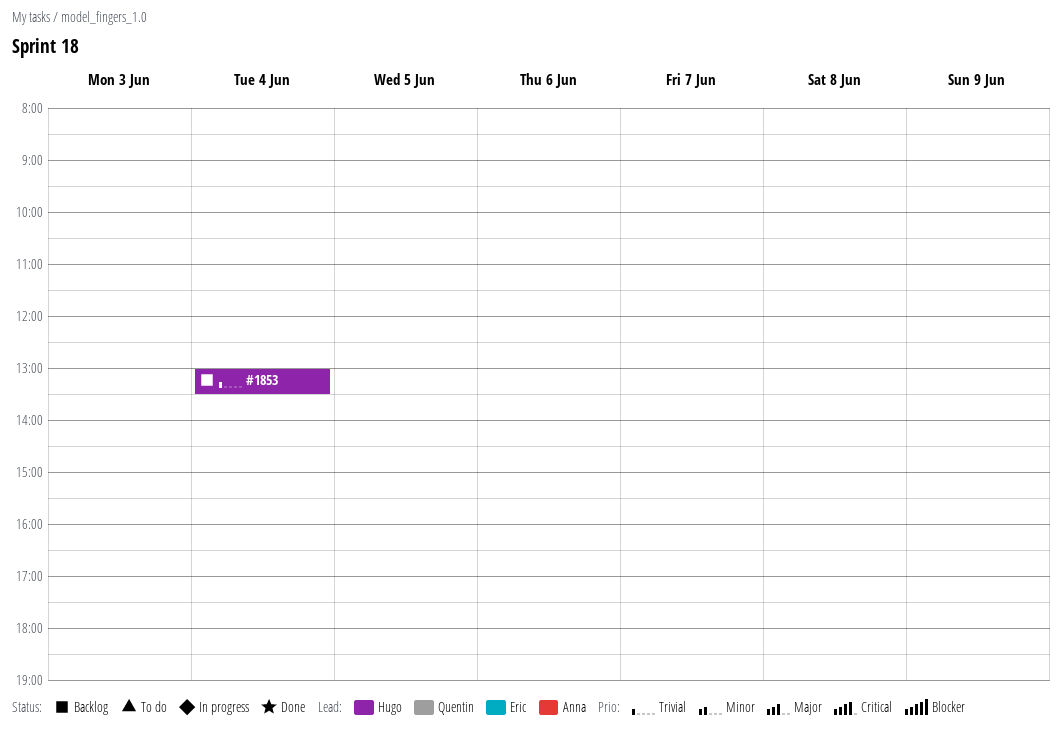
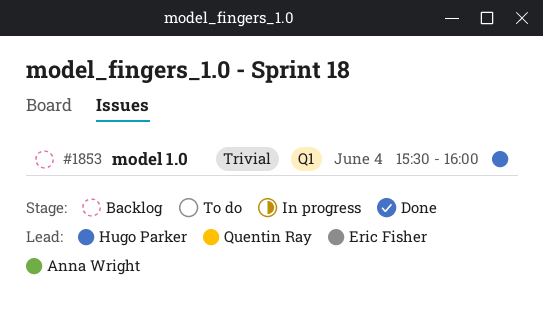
#1853, begins: 13:00 -> 15:30
#1853, ends: 13:30 -> 16:00

